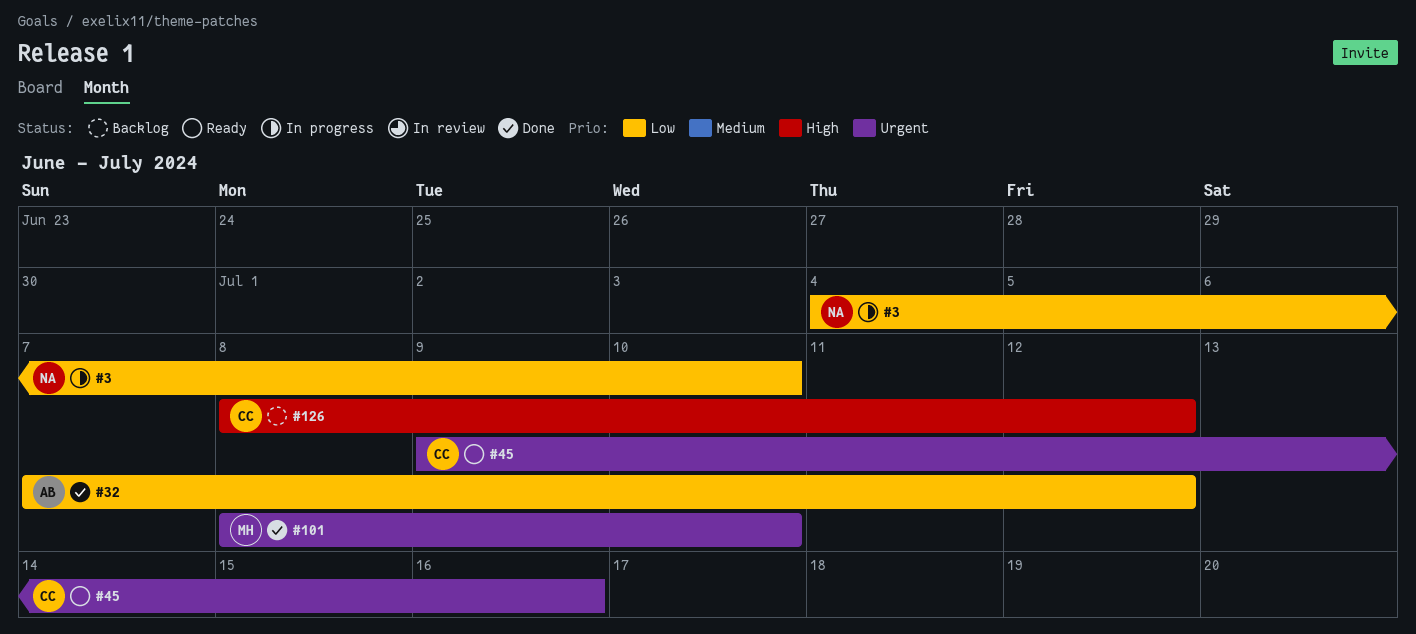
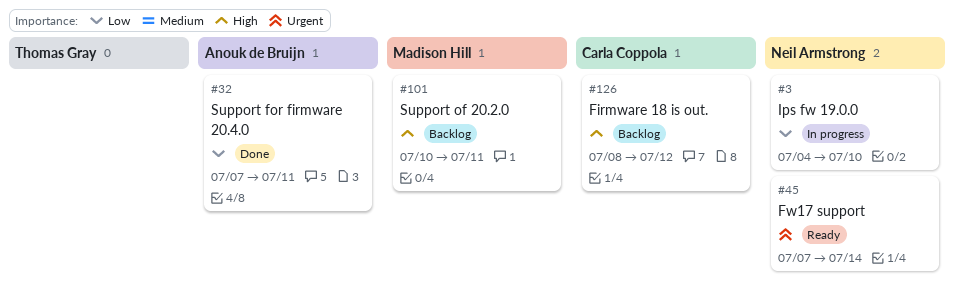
#32, due: Jul 12 -> Jul 11
#45, owner: Carla Coppola -> Neil Armstrong
#45, start: Jul 9 -> Jul 7
#45, due: Jul 16 -> Jul 14
#101, status: Done -> Backlog
#101, priority: Urgent -> High
#101, start: Jul 8 -> Jul 10
#101, due: Jul 10 -> Jul 11

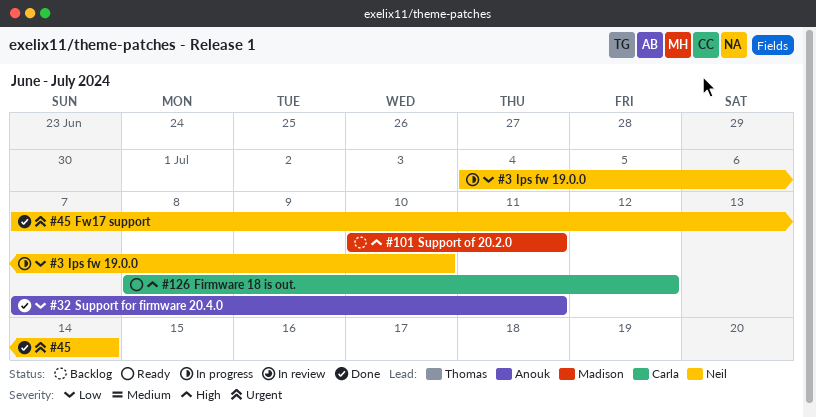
#45, status: Ready -> Done
#126, status: Backlog -> Ready

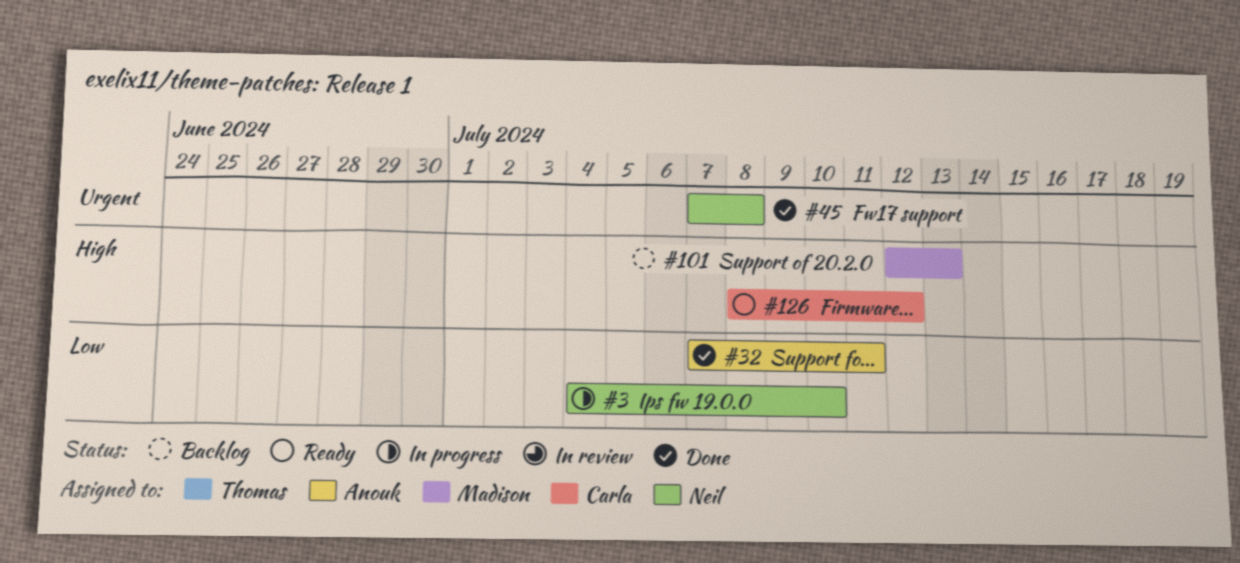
#45, due: Jul 14 -> Jul 8
#101, start: Jul 10 -> Jul 12
#101, due: Jul 11 -> Jul 13

